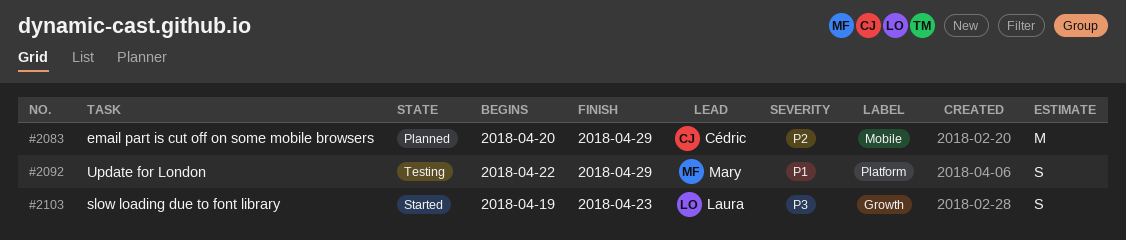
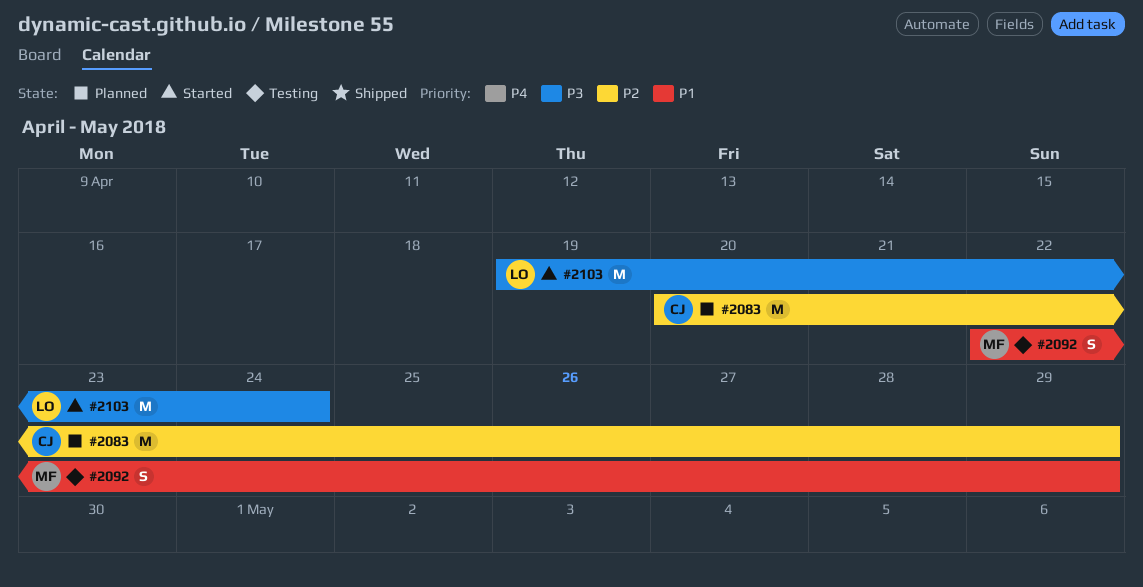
#2103, estimate: S -> M
#2103, due: Apr 23 -> Apr 24

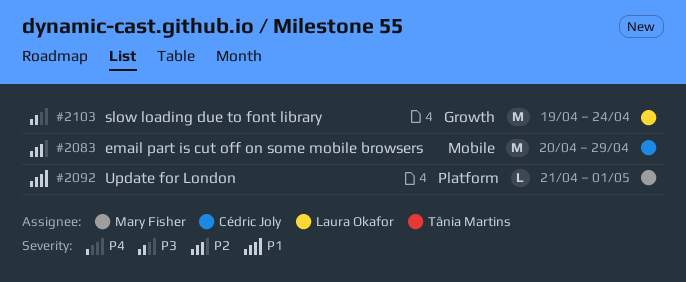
#2092, estimate: S -> L
#2092, start: Apr 22 -> Apr 21
#2092, due: Apr 29 -> May 1

